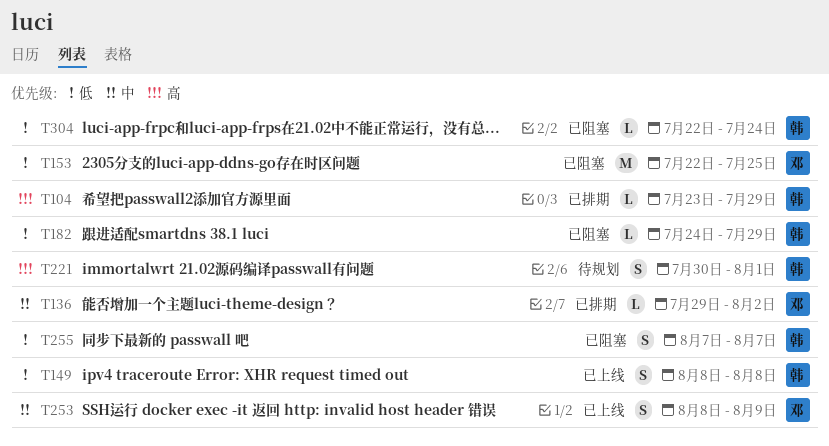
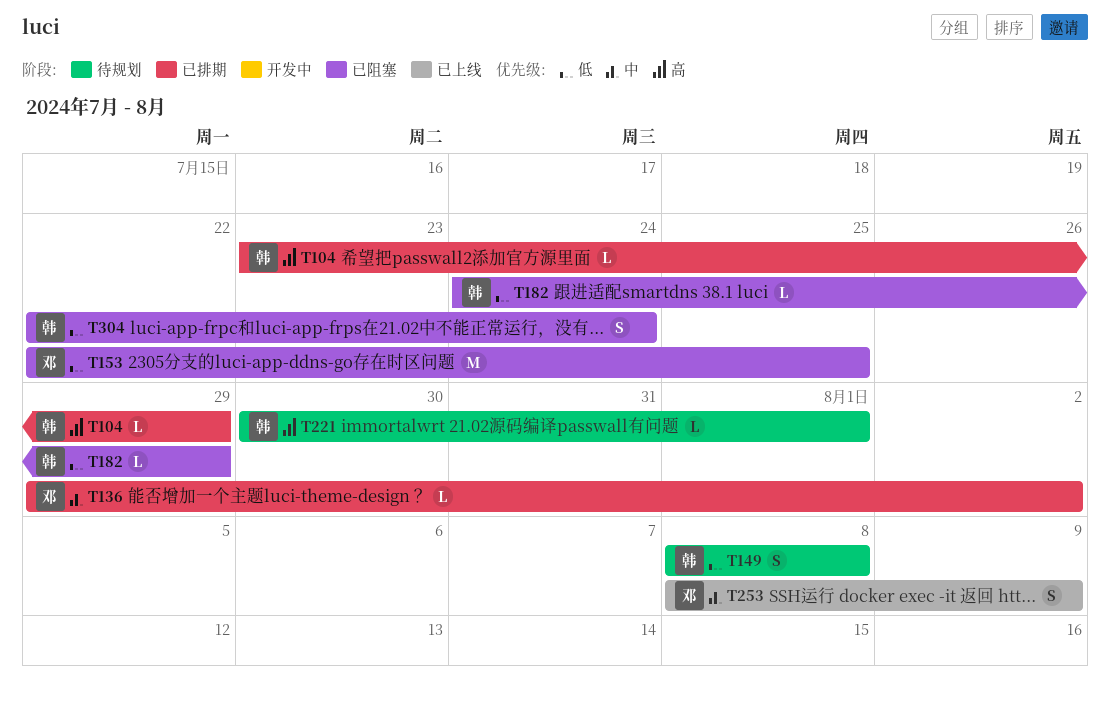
T149, status: 已上线 -> 待规划
T221, estimate: S -> L
T255: present -> none
T304, estimate: L -> S

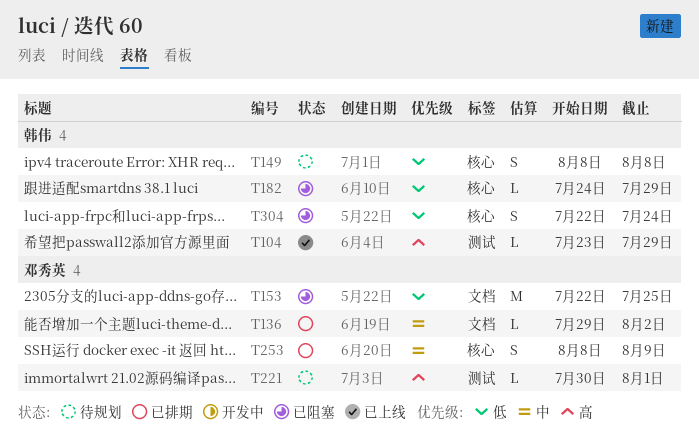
T104, status: 已排期 -> 已上线
T221, owner: 韩伟 -> 邓秀英
T253, status: 已上线 -> 已排期

